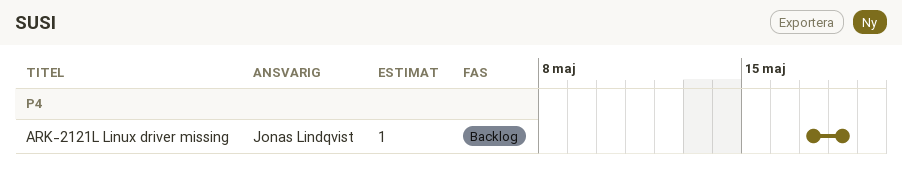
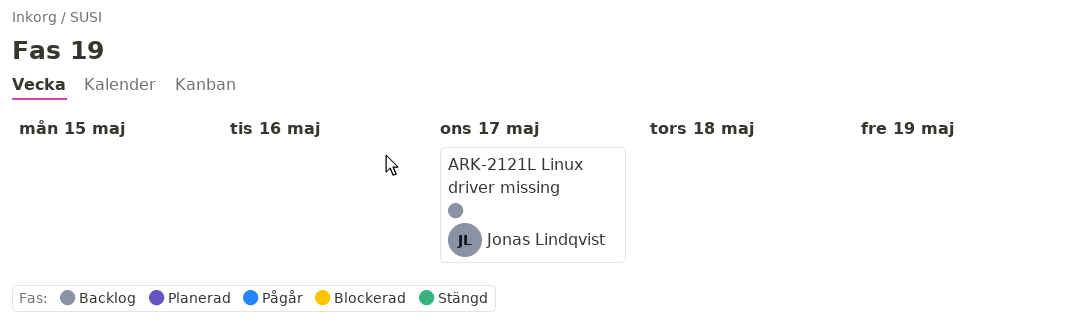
ARK-2121L Linux driver missing, due: May 18 -> May 17

